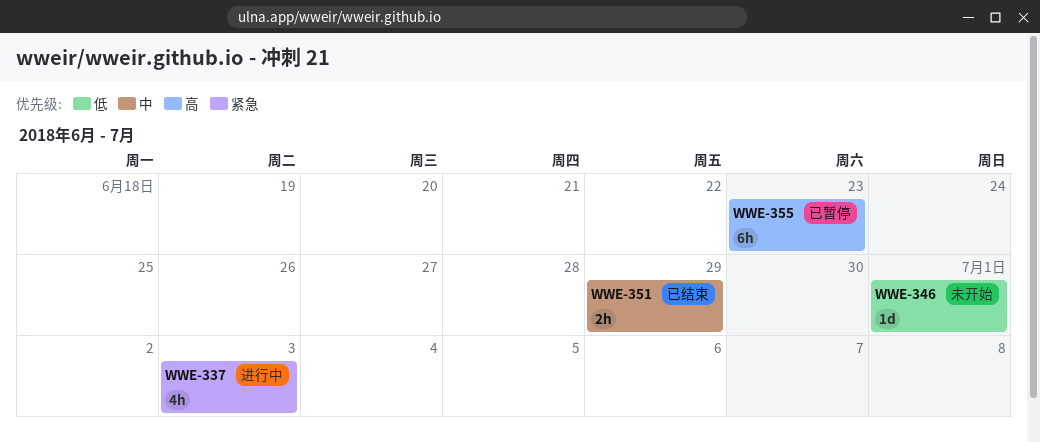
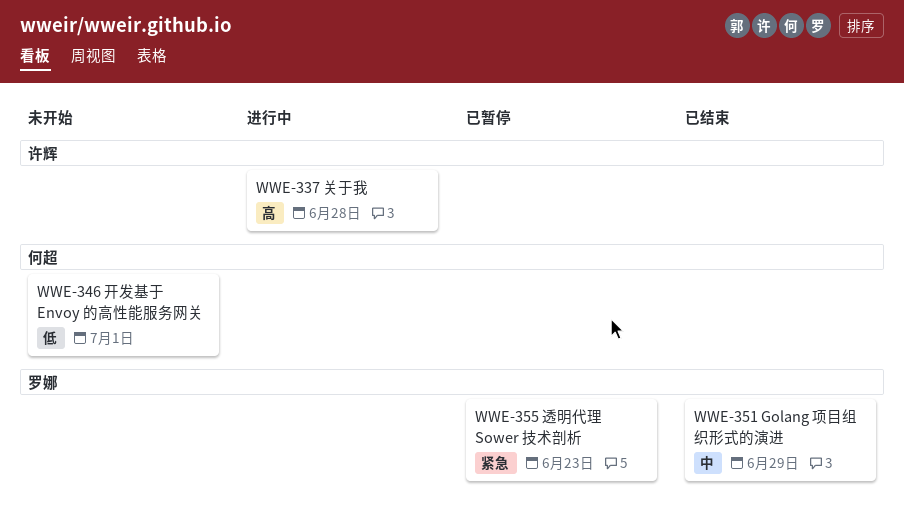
WWE-337, priority: 紧急 -> 高
WWE-337, due: Jul 3 -> Jun 28
WWE-355, priority: 高 -> 紧急

